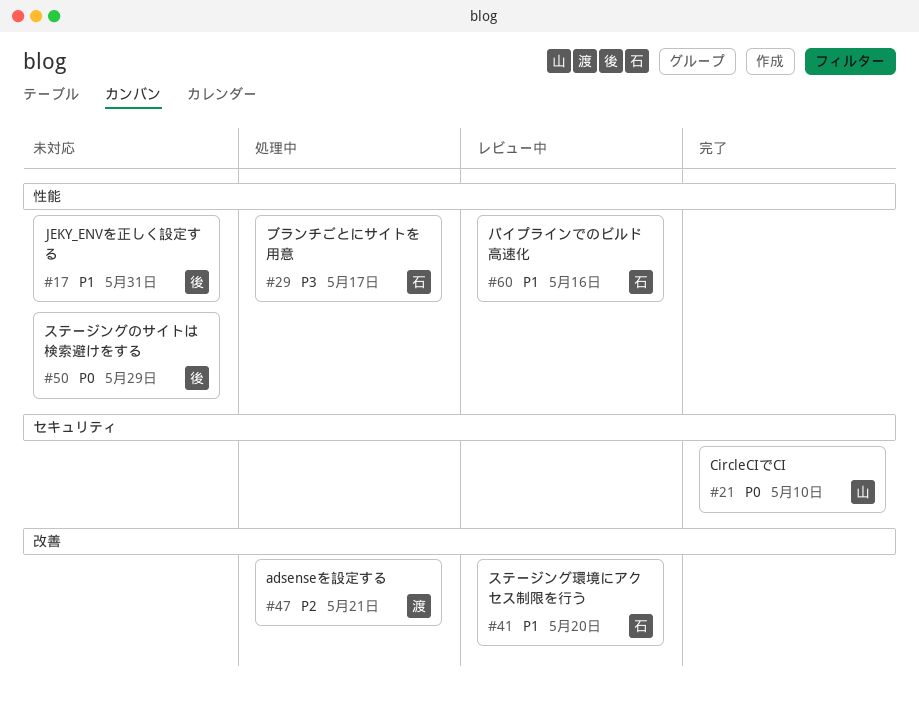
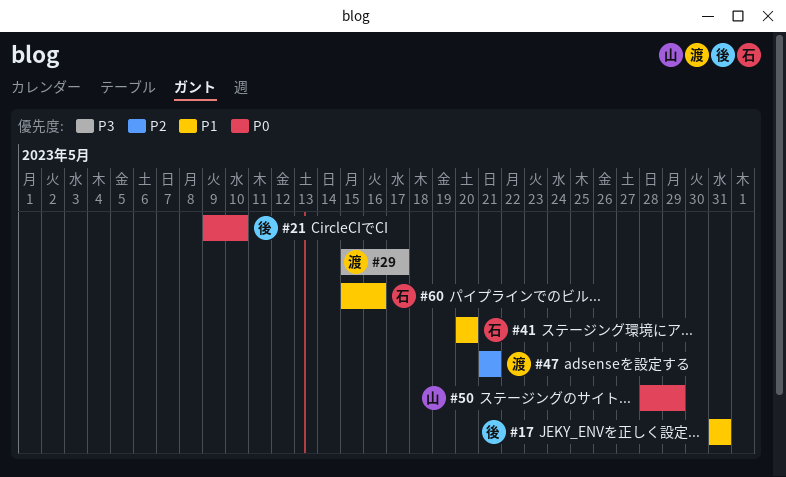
#21, owner: 山 -> 後
#29, owner: 石 -> 渡
#50, owner: 後 -> 山

